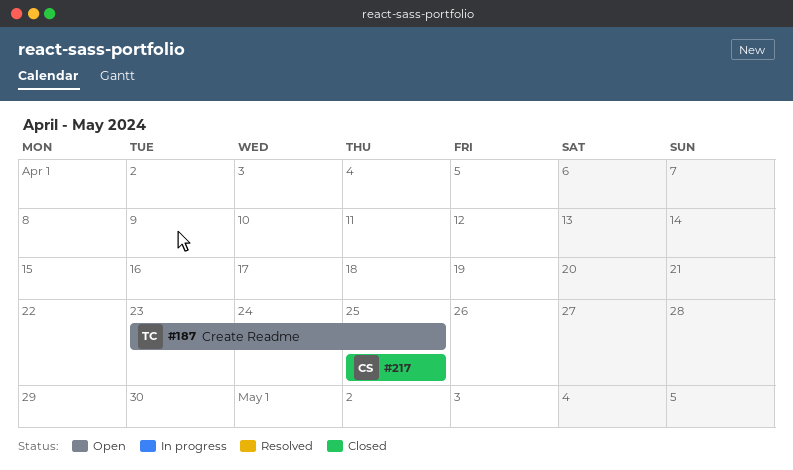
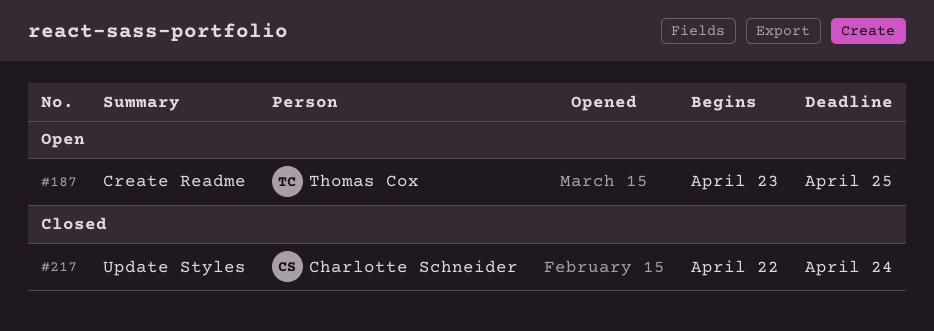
#217, start: Apr 25 -> Apr 22
#217, due: Apr 25 -> Apr 24

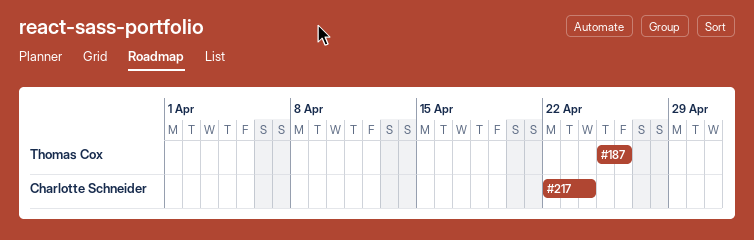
#187, start: Apr 23 -> Apr 25
#187, due: Apr 25 -> Apr 26

